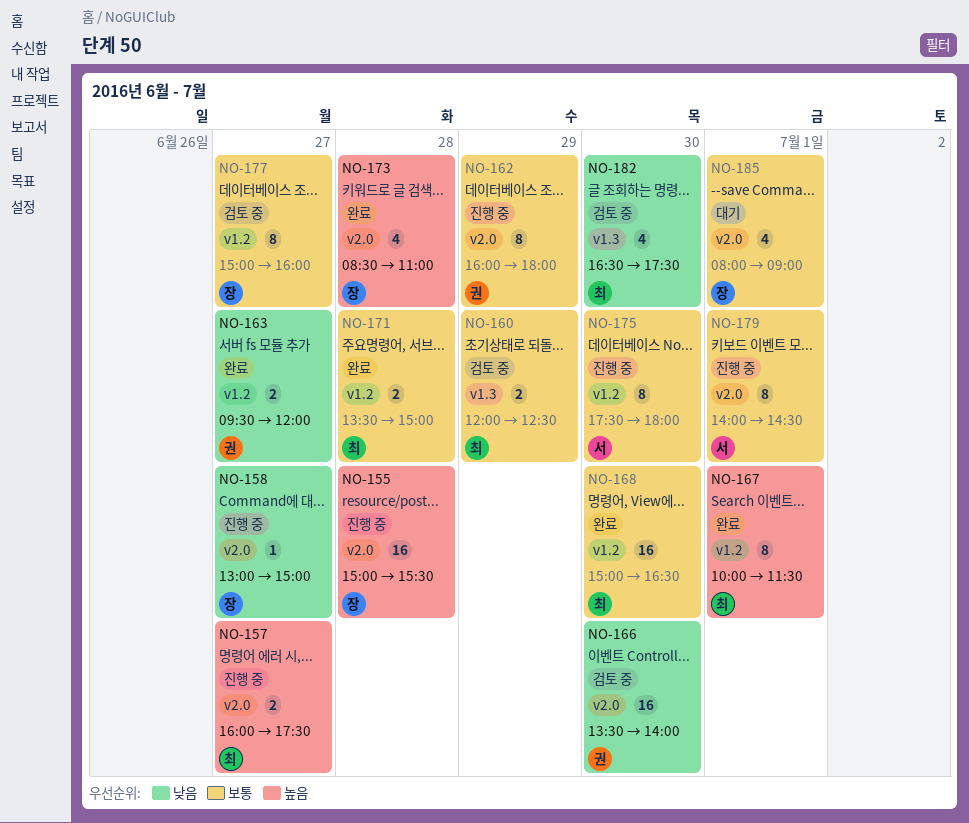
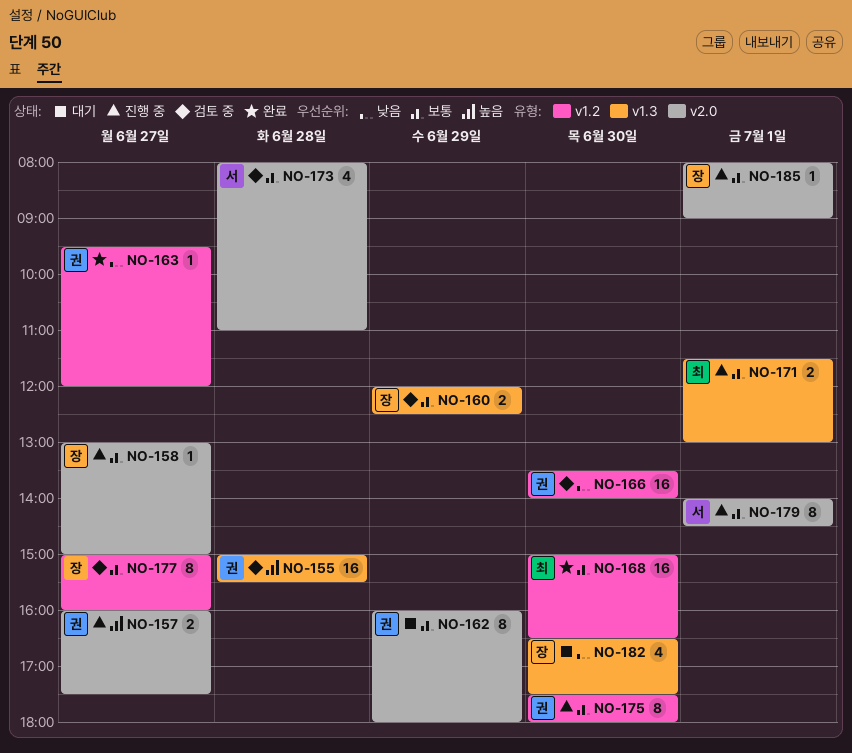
NO-155, status: 진행 중 -> 검토 중
NO-155, owner: 장 -> 권
NO-155, label: v2.0 -> v1.3
NO-157, owner: 최 -> 권
NO-158, priority: 낮음 -> 보통
NO-160, owner: 최 -> 장
NO-162, status: 진행 중 -> 대기
NO-163, estimate: 2 -> 1
NO-166, label: v2.0 -> v1.2
NO-167: present -> none
NO-171, status: 완료 -> 진행 중
NO-171, label: v1.2 -> v1.3
NO-171, day: Jun 28 -> Jul 1
NO-171, begins: 13:30 -> 11:30
NO-171, ends: 15:00 -> 13:00
NO-173, status: 완료 -> 검토 중
NO-173, owner: 장 -> 서
NO-173, priority: 높음 -> 보통
NO-173, begins: 08:30 -> 08:00
NO-175, owner: 서 -> 권
NO-182, status: 검토 중 -> 대기
NO-182, owner: 최 -> 장
NO-185, status: 대기 -> 진행 중
NO-185, estimate: 4 -> 1

